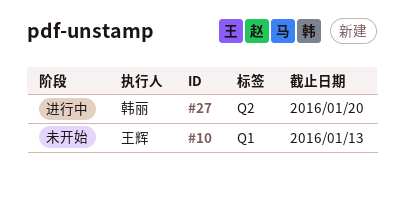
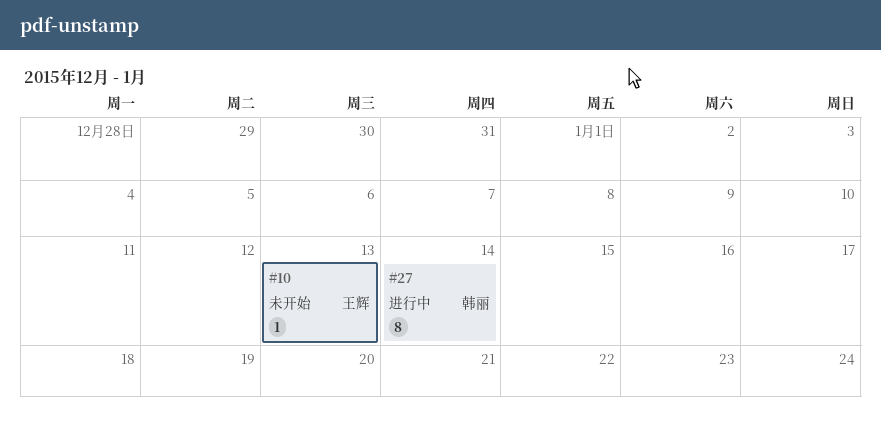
#27, due: Jan 20 -> Jan 14

